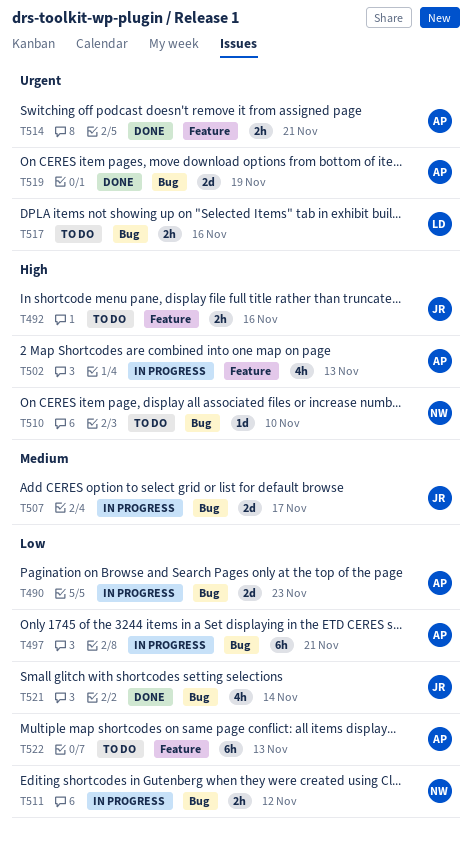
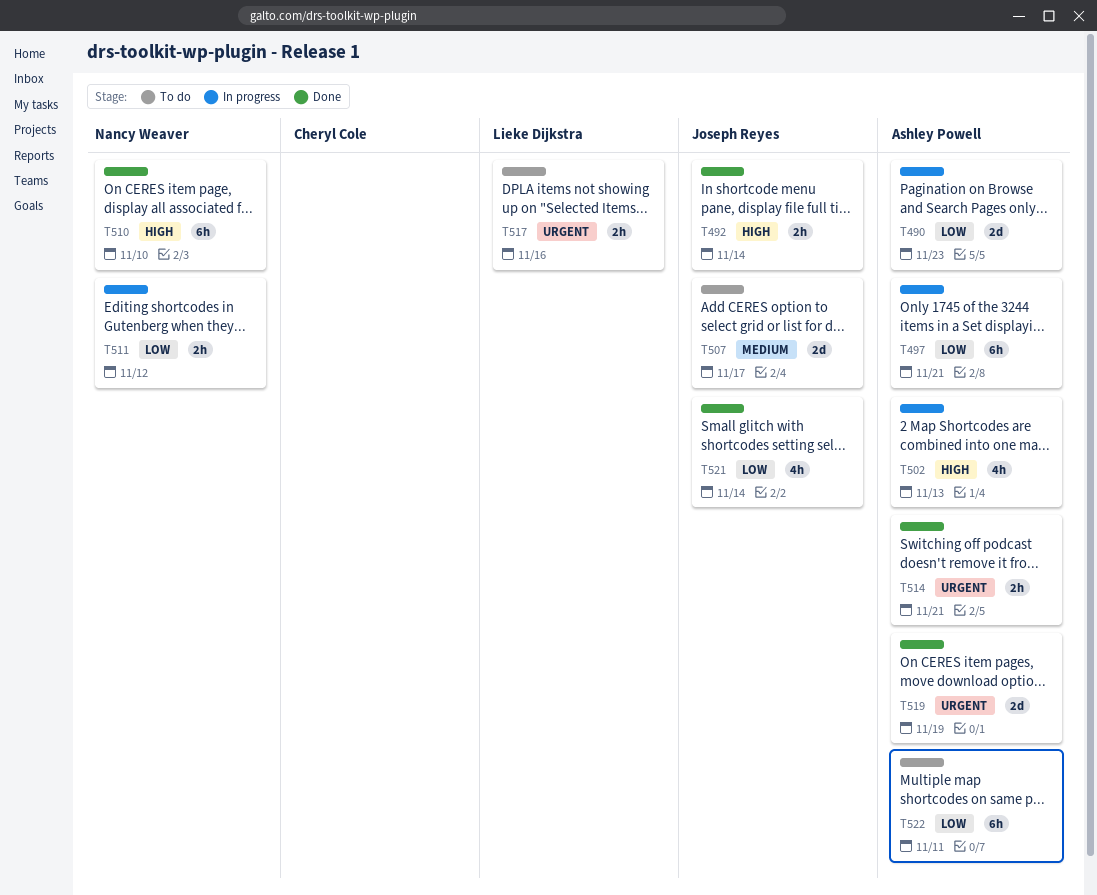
T492, status: To do -> Done
T492, due: Nov 16 -> Nov 14
T507, status: In progress -> To do
T510, status: To do -> Done
T510, estimate: 1d -> 6h
T522, due: Nov 13 -> Nov 11

